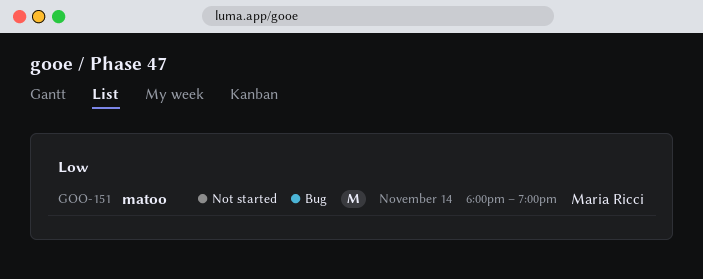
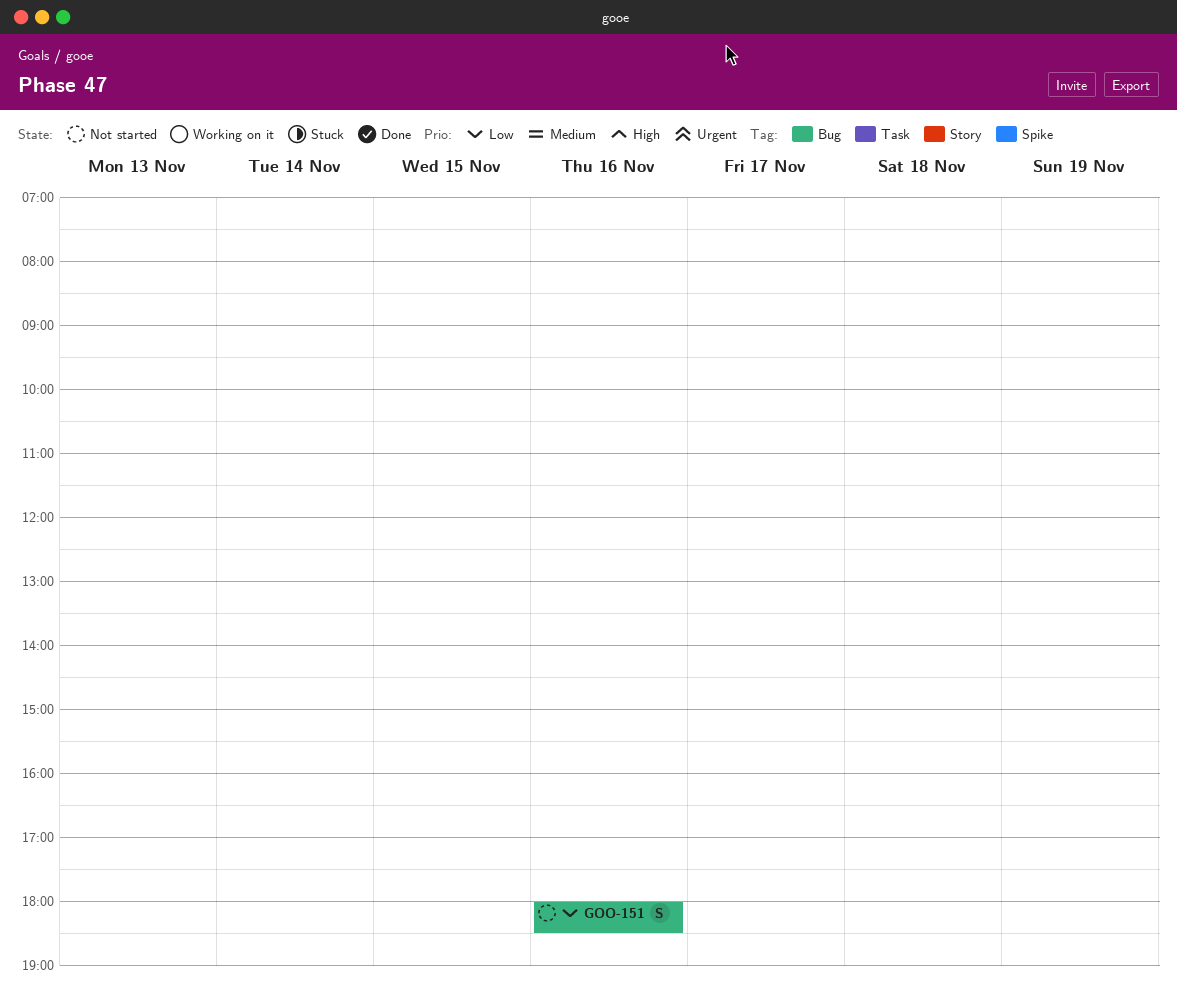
GOO-151, estimate: M -> S
GOO-151, day: Nov 14 -> Nov 16
GOO-151, ends: 19:00 -> 18:30

